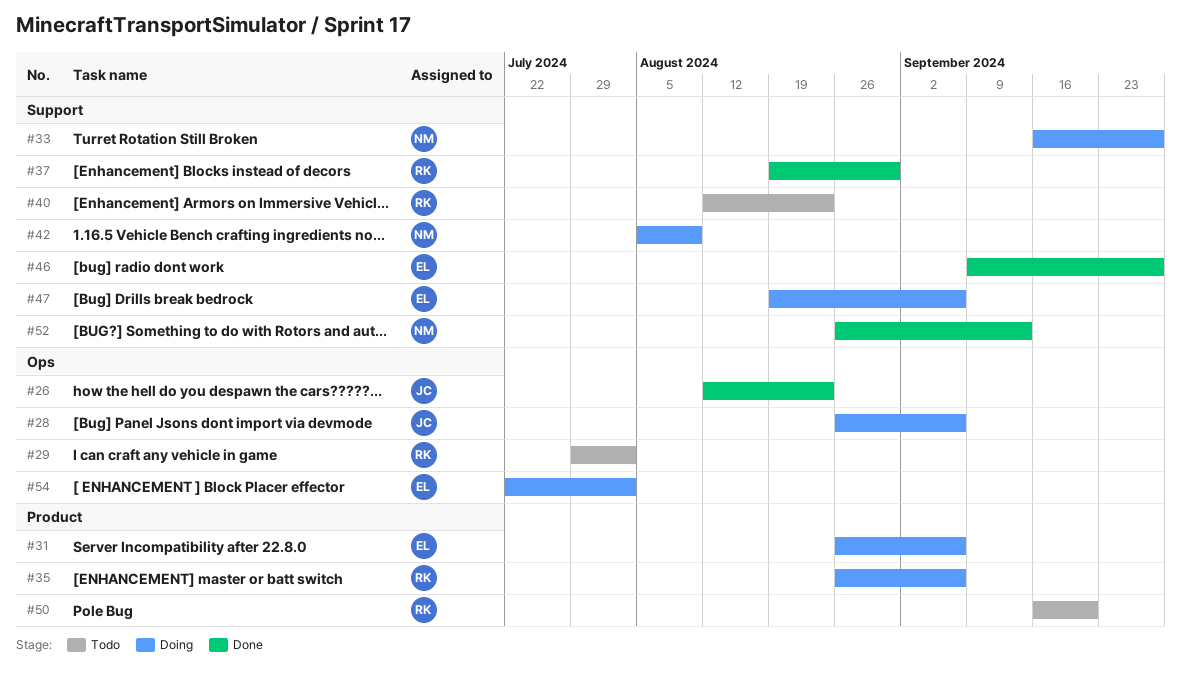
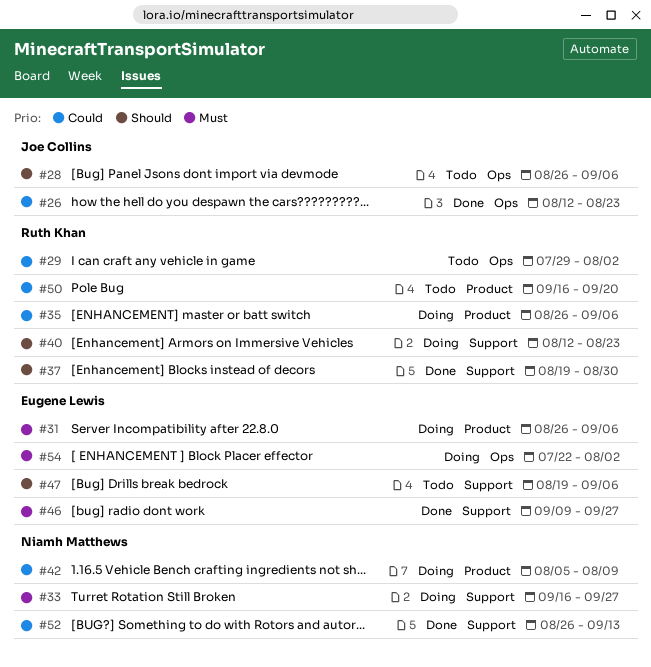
#28, status: Doing -> Todo
#40, status: Todo -> Doing
#42, label: Support -> Product
#47, status: Doing -> Todo

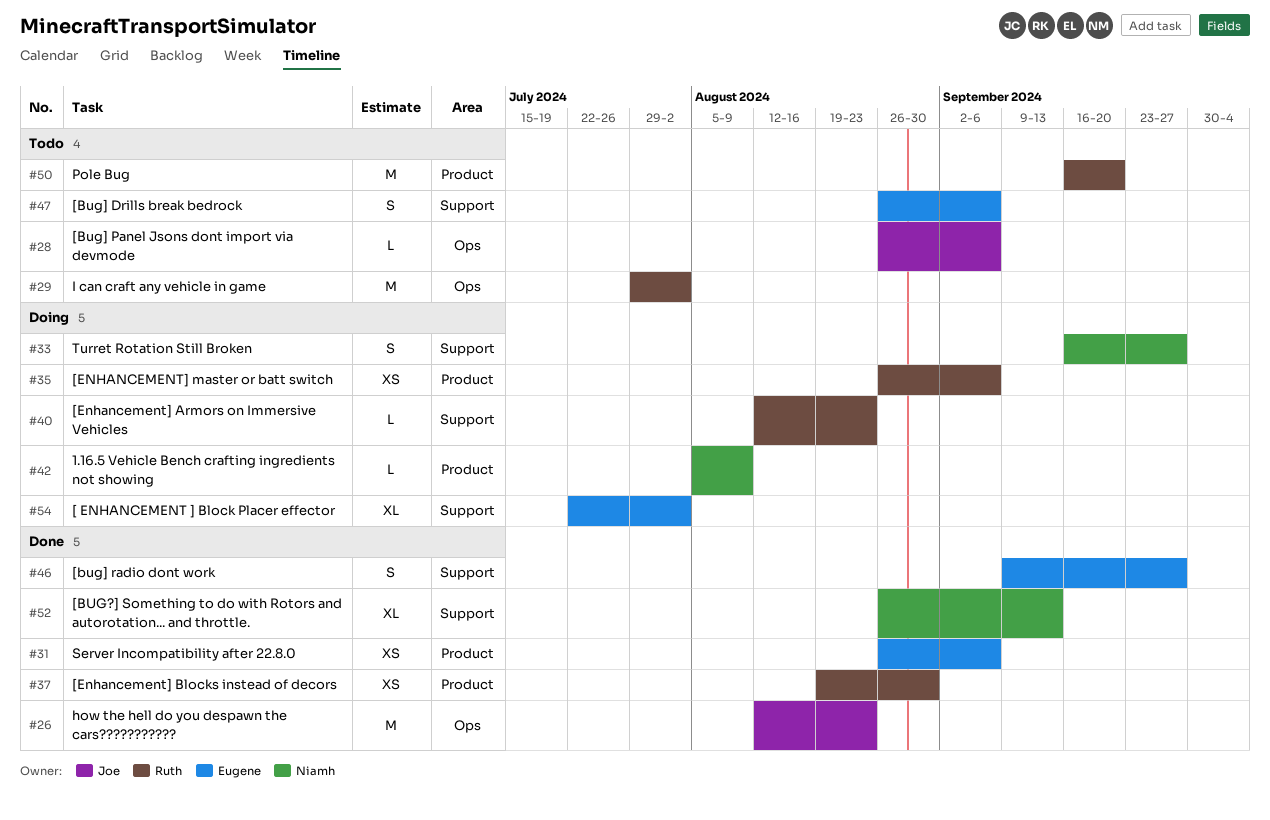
#31, status: Doing -> Done
#37, label: Support -> Product
#47, start: Aug 19 -> Aug 26
#54, label: Ops -> Support

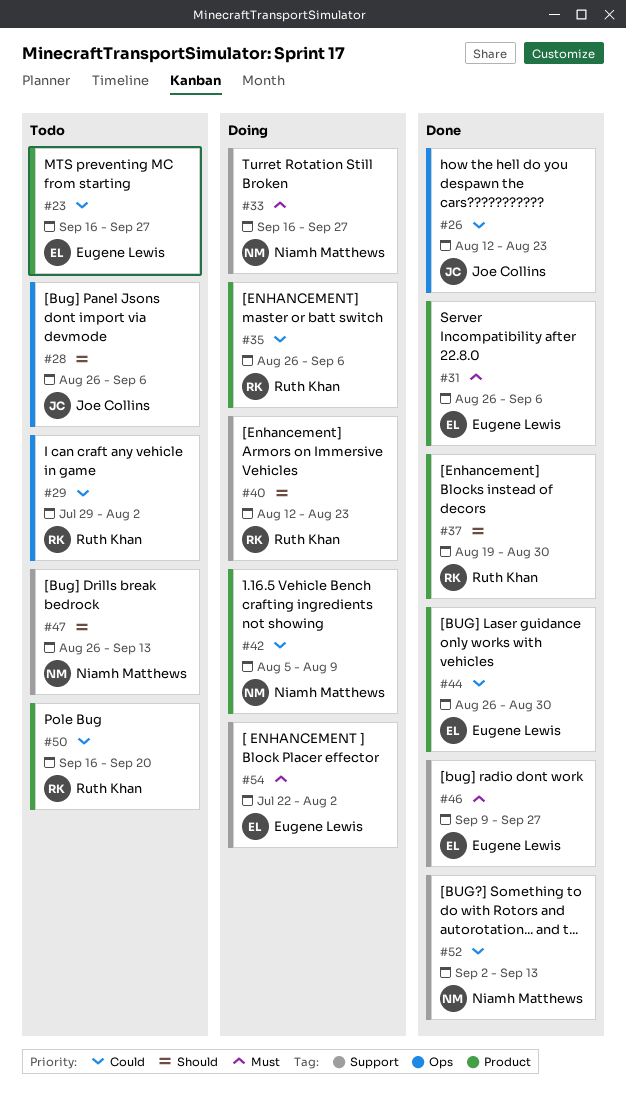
#23: none -> present
#44: none -> present
#47, owner: Eugene Lewis -> Niamh Matthews
#47, due: Sep 6 -> Sep 13
#52, start: Aug 26 -> Sep 2

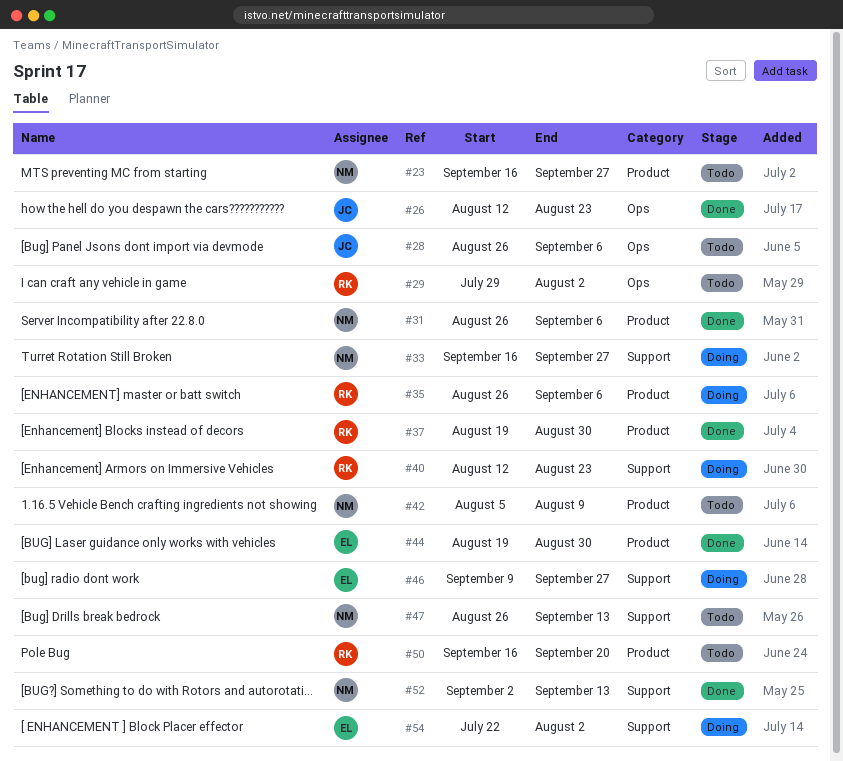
#23, owner: Eugene Lewis -> Niamh Matthews
#31, owner: Eugene Lewis -> Niamh Matthews
#42, status: Doing -> Todo
#44, start: Aug 26 -> Aug 19
#46, status: Done -> Doing

